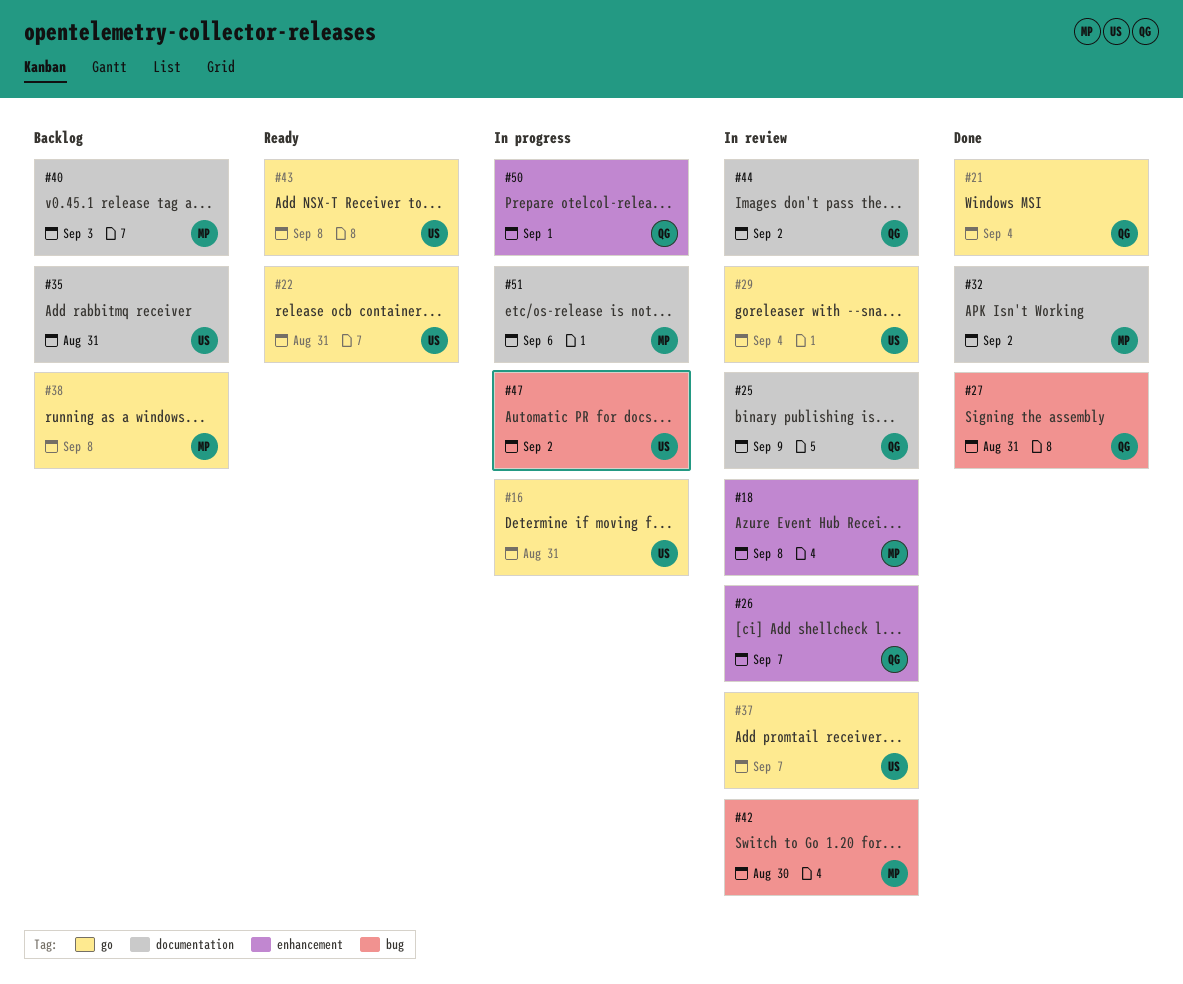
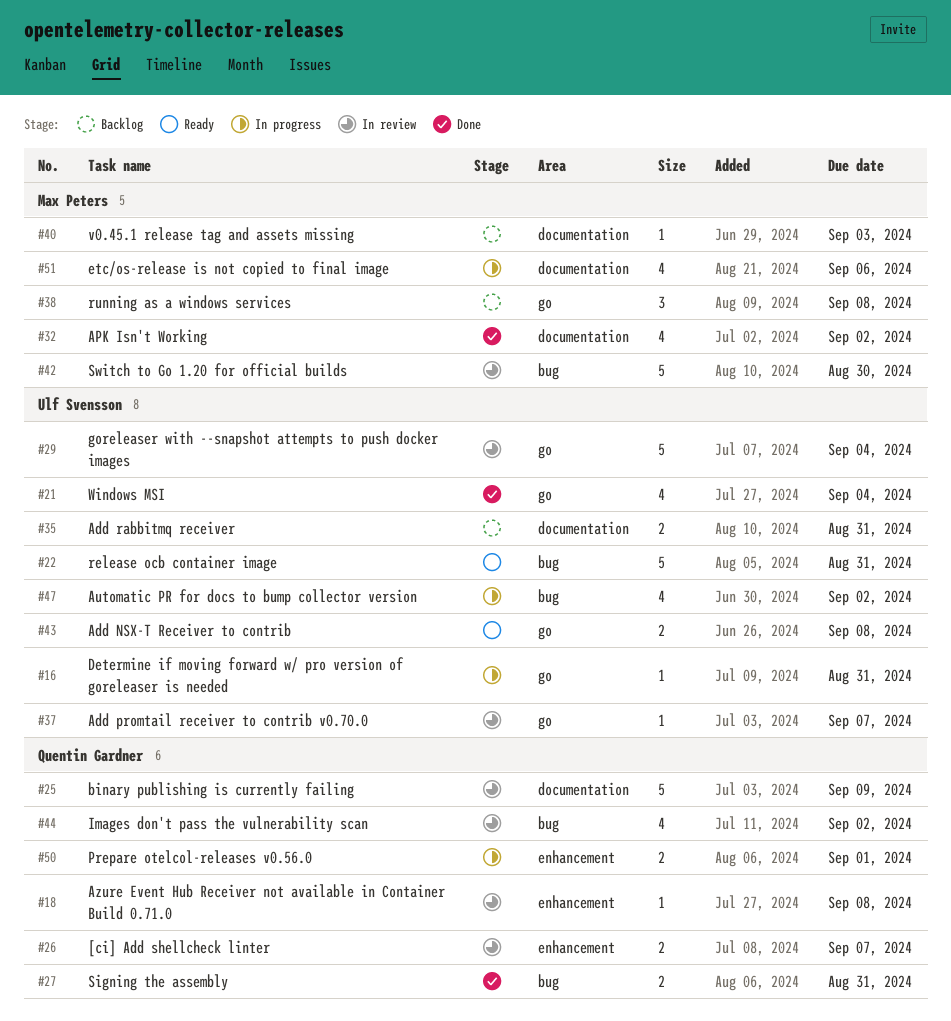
#18, owner: Max Peters -> Quentin Gardner
#21, owner: Quentin Gardner -> Ulf Svensson
#22, label: go -> bug
#44, label: documentation -> bug

